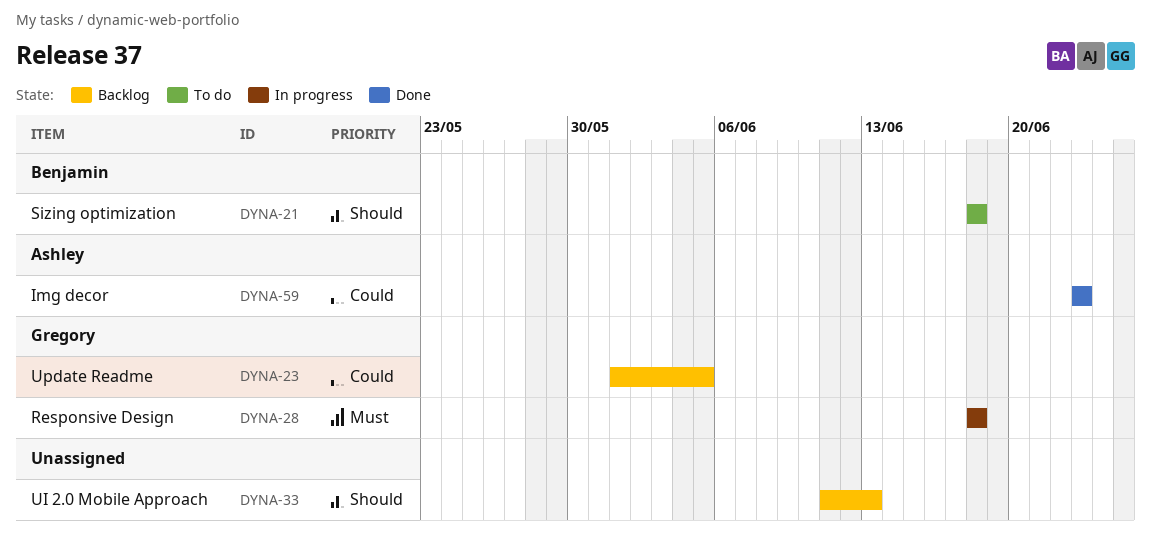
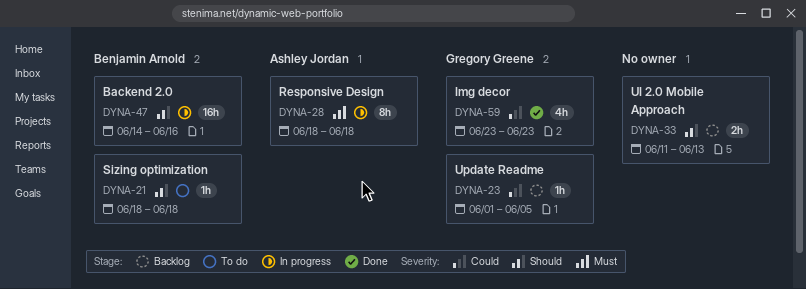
DYNA-28, owner: Gregory Greene -> Ashley Jordan
DYNA-47: none -> present
DYNA-59, owner: Ashley Jordan -> Gregory Greene

